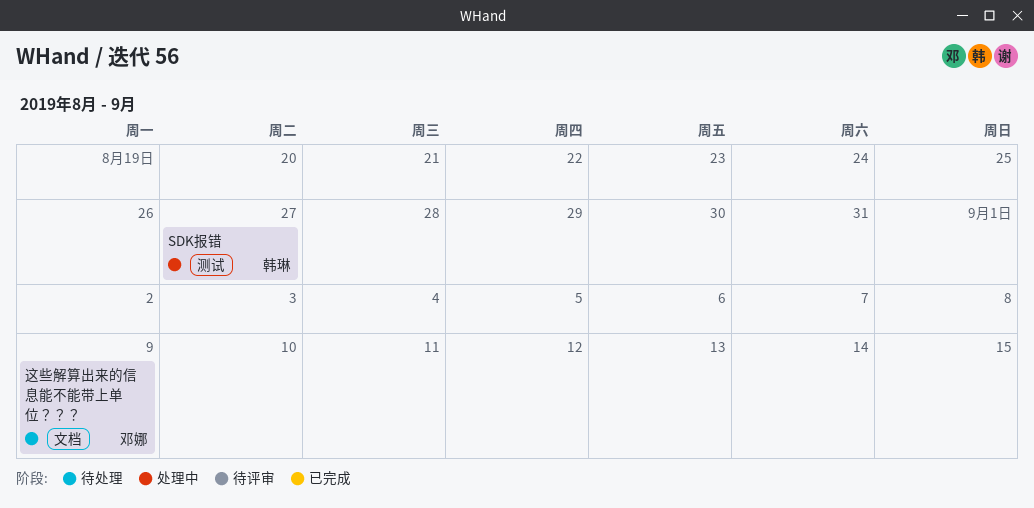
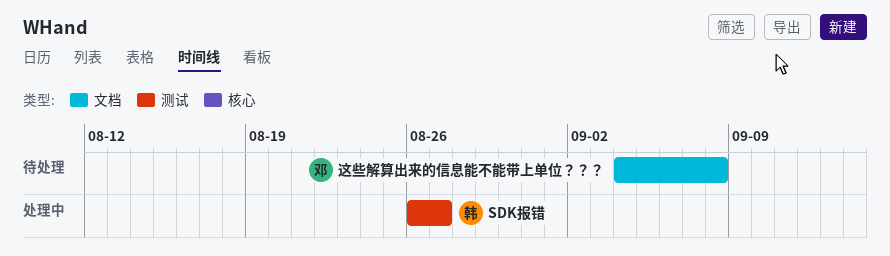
这些解算出来的信息能不能带上单位？？？, due: Sep 9 -> Sep 8

